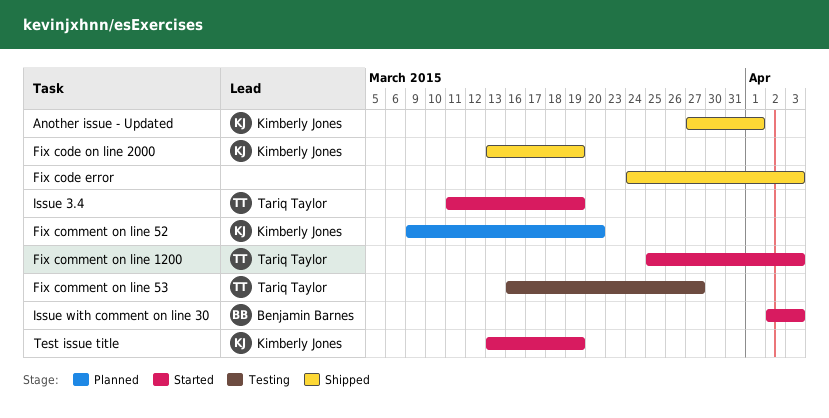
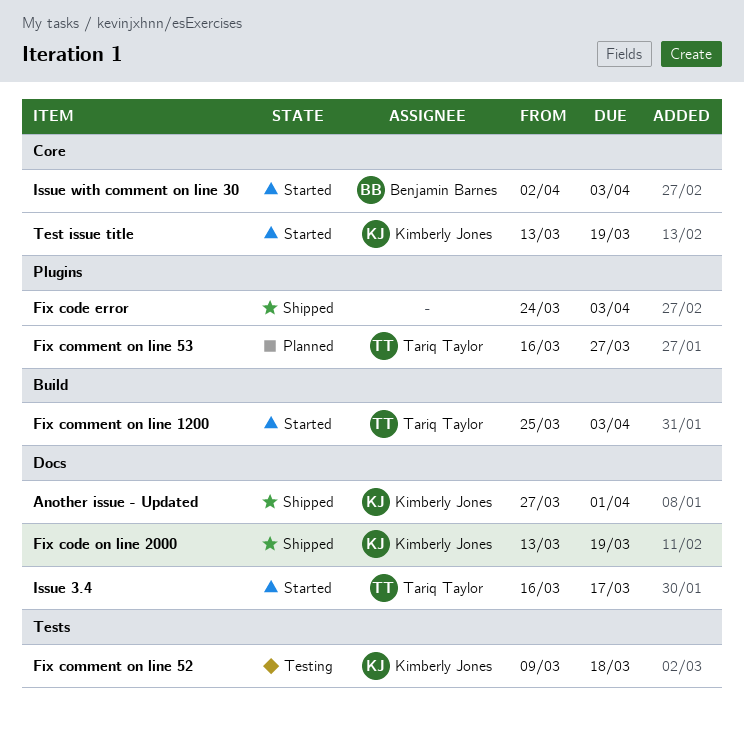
Fix comment on line 52, status: Planned -> Testing
Fix comment on line 52, due: Mar 20 -> Mar 18
Fix comment on line 53, status: Testing -> Planned
Issue 3.4, start: Mar 11 -> Mar 16
Issue 3.4, due: Mar 19 -> Mar 17

